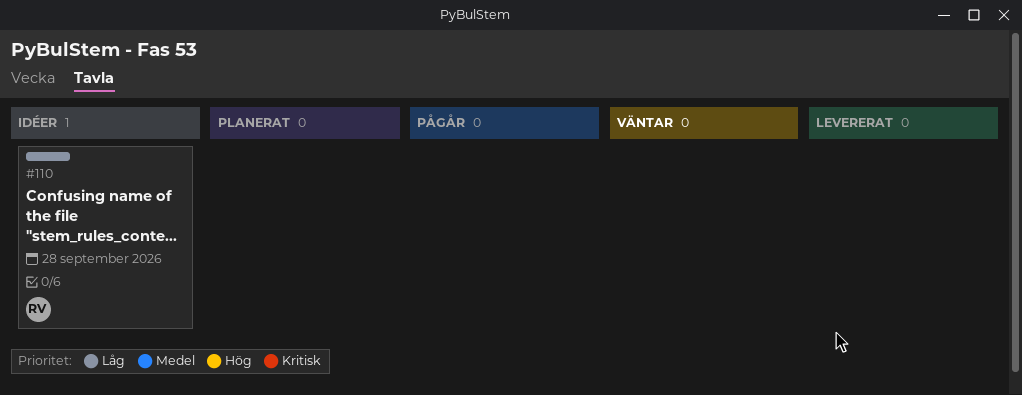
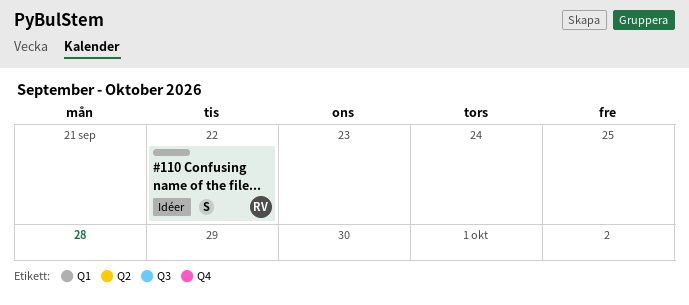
#110, due: Sep 28 -> Sep 22

